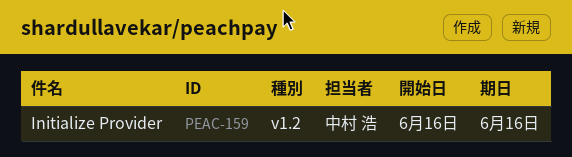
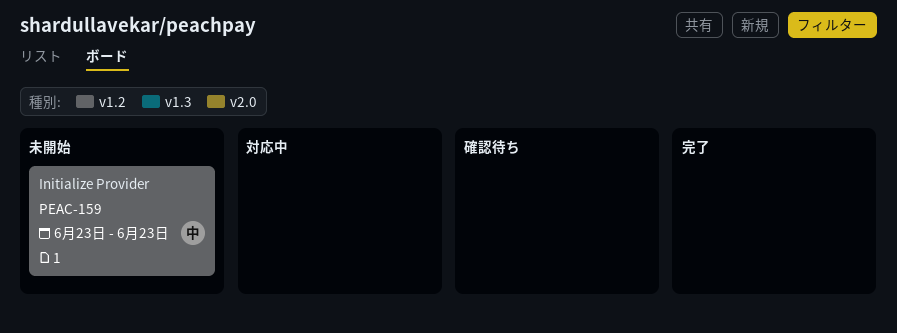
PEAC-159, start: Jun 16 -> Jun 23
PEAC-159, due: Jun 16 -> Jun 23

